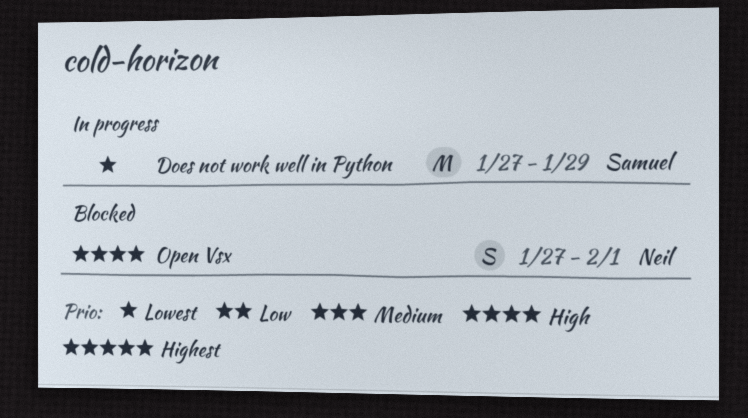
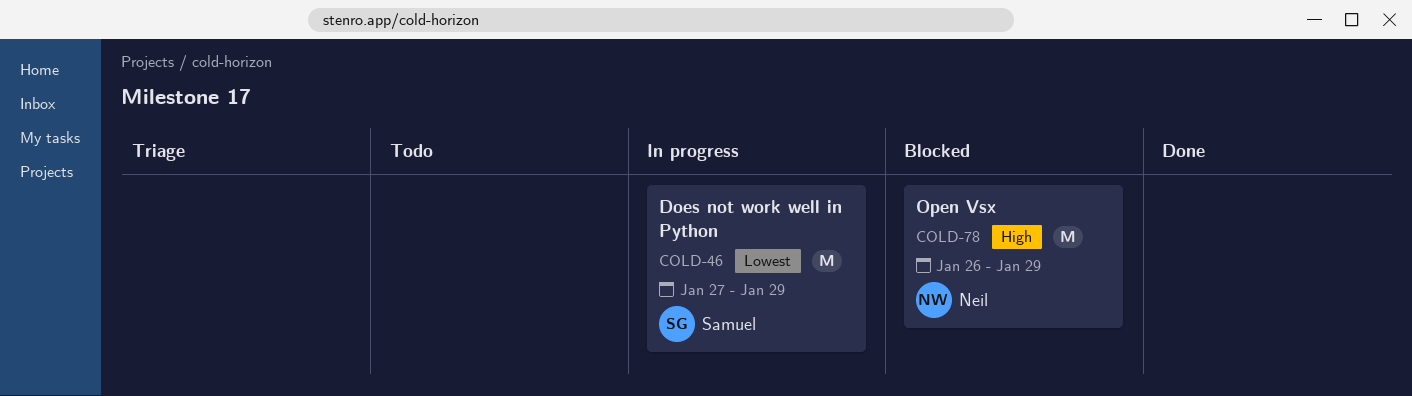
Open Vsx, estimate: S -> M
Open Vsx, start: Jan 27 -> Jan 26
Open Vsx, due: Feb 1 -> Jan 29

